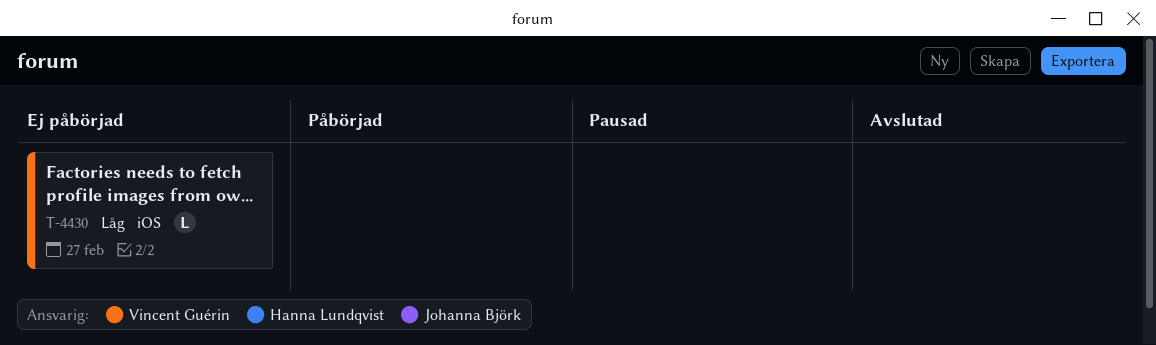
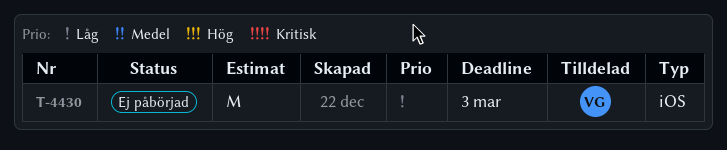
T-4430, estimate: L -> M
T-4430, due: Feb 27 -> Mar 3

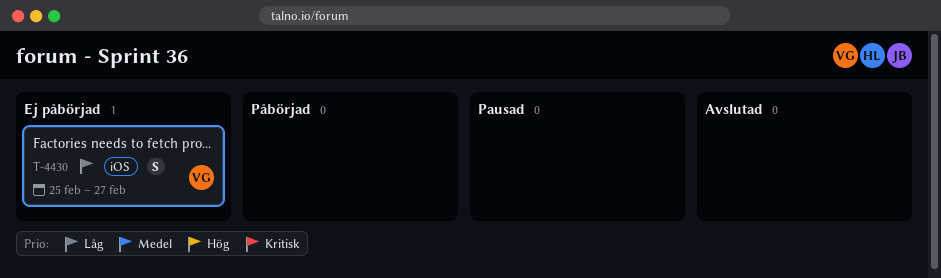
T-4430, estimate: M -> S
T-4430, due: Mar 3 -> Feb 27

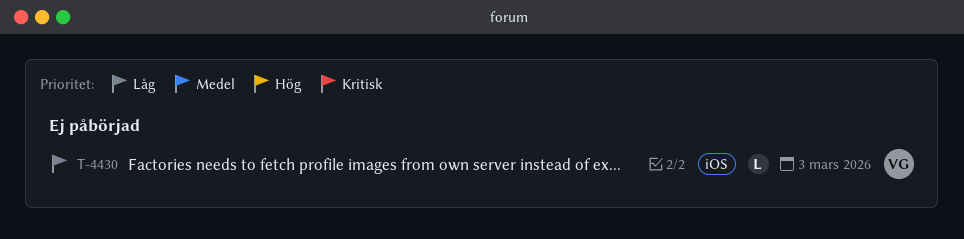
T-4430, estimate: S -> L
T-4430, due: Feb 27 -> Mar 3

